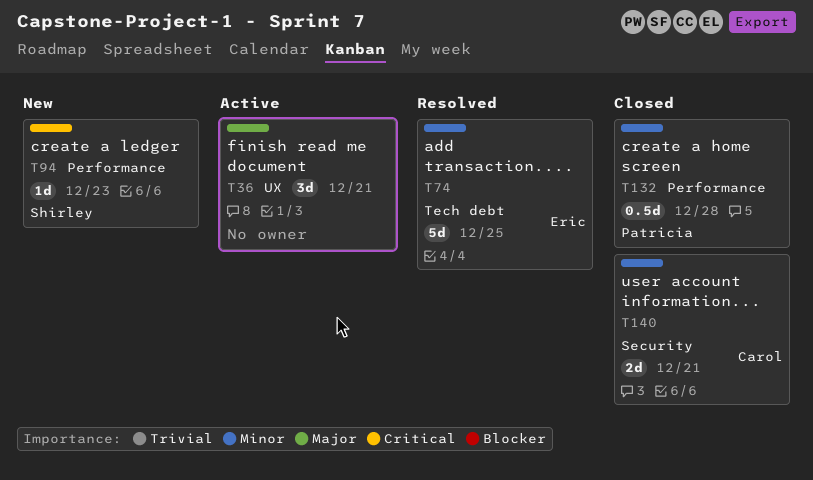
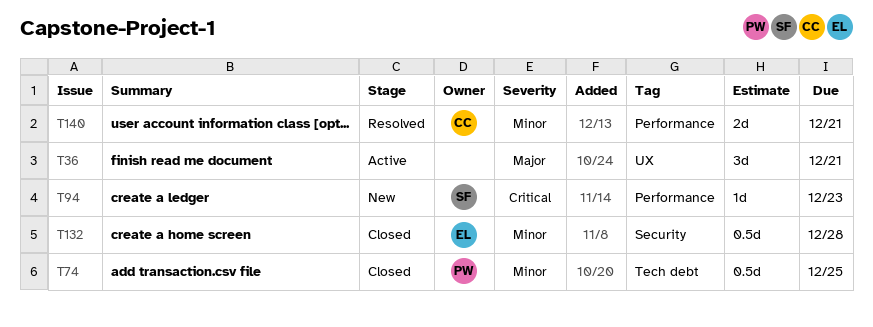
T74, status: Resolved -> Closed
T74, owner: Eric -> Patricia
T74, estimate: 5d -> 0.5d
T132, owner: Patricia -> Eric
T132, label: Performance -> Security
T140, status: Closed -> Resolved
T140, label: Security -> Performance

